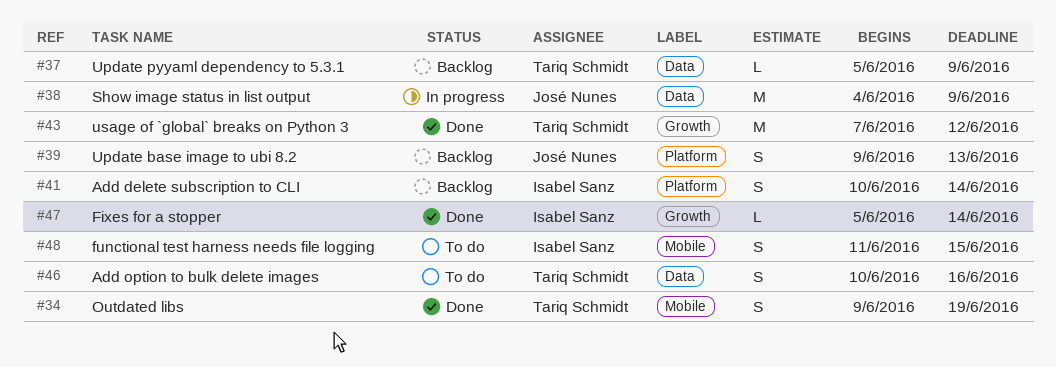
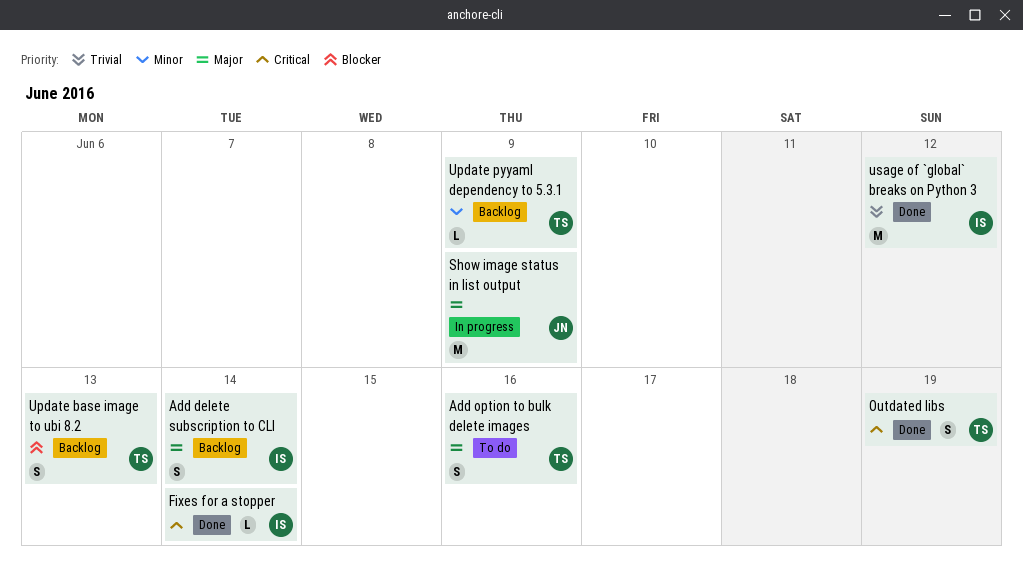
functional test harness needs file logging: present -> none
Update base image to ubi 8.2, owner: José Nunes -> Tariq Schmidt
usage of `global` breaks on Python 3, owner: Tariq Schmidt -> Isabel Sanz

